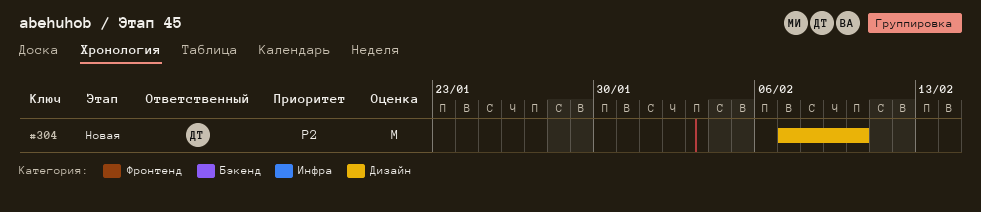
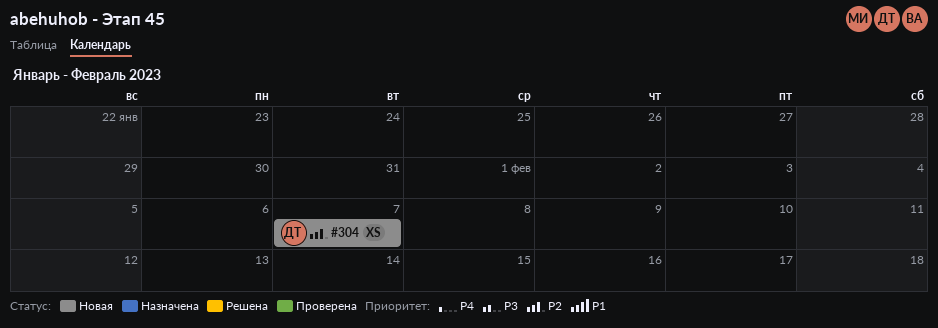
#304, estimate: M -> XS
#304, due: Feb 10 -> Feb 7

